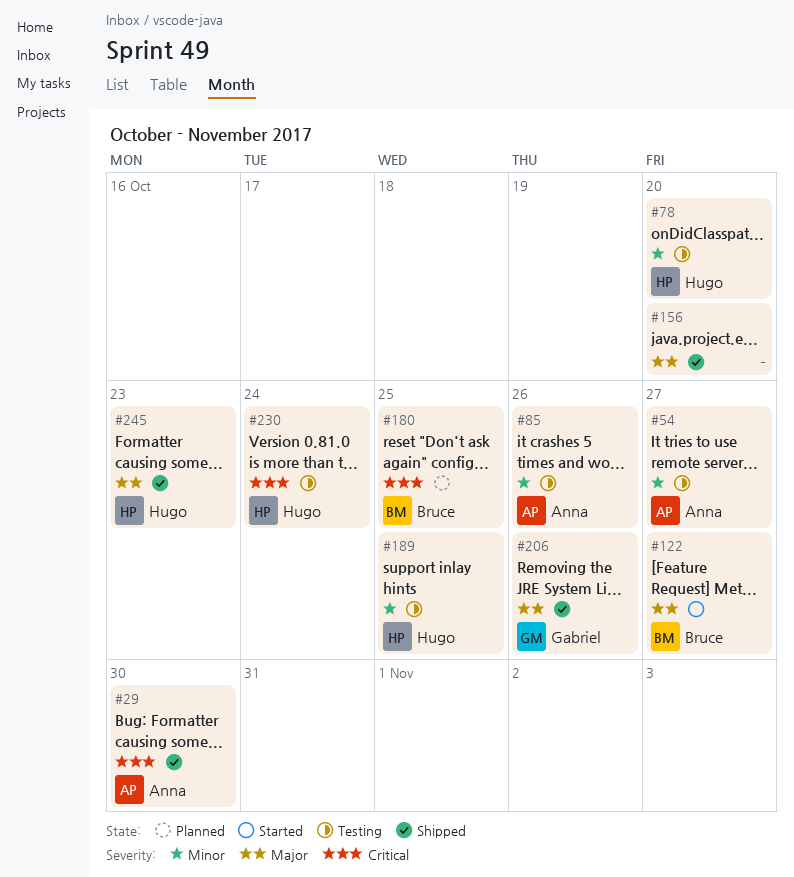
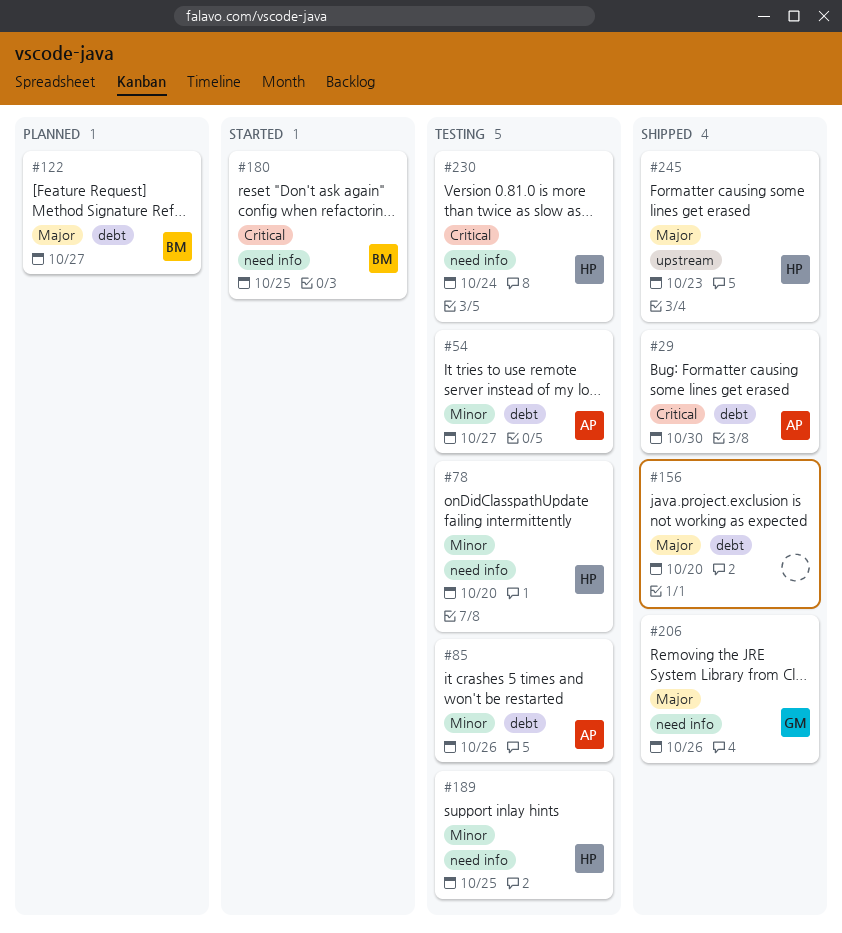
#122, status: Started -> Planned
#180, status: Planned -> Started

